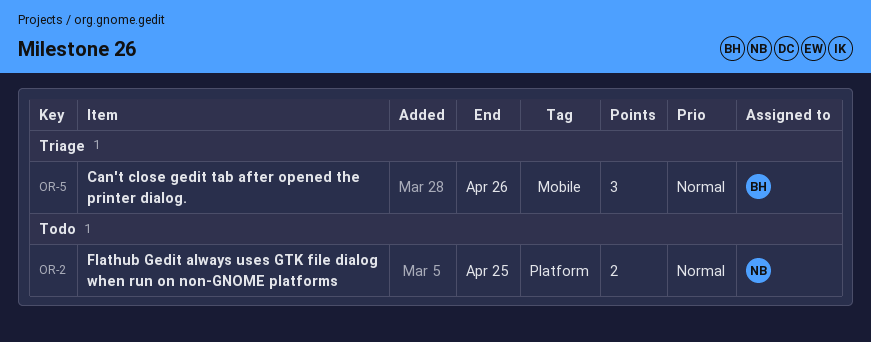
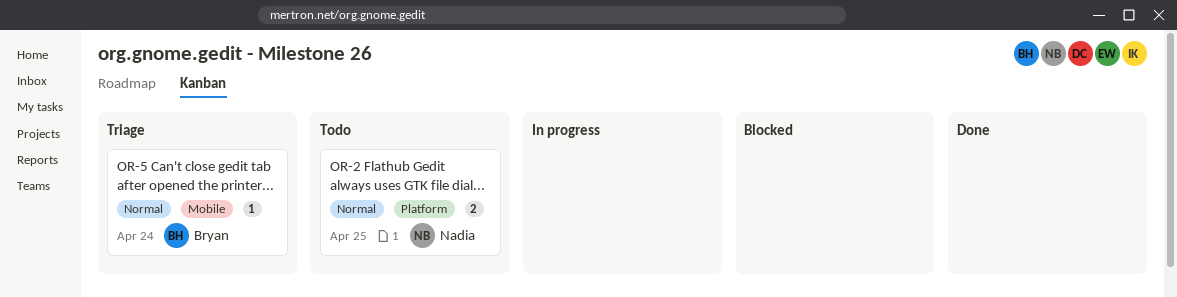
OR-5, estimate: 3 -> 1
OR-5, due: Apr 26 -> Apr 24

